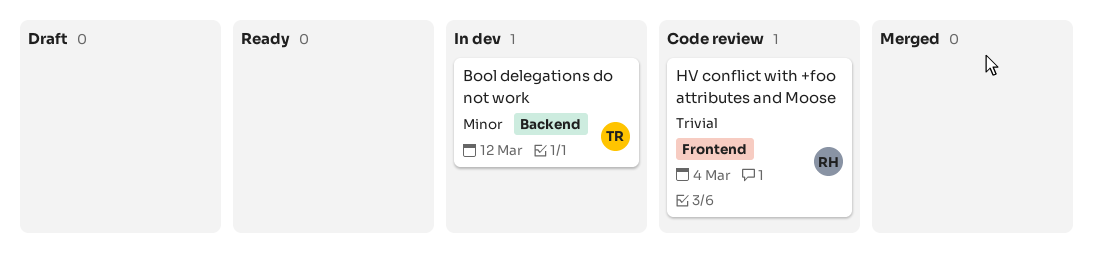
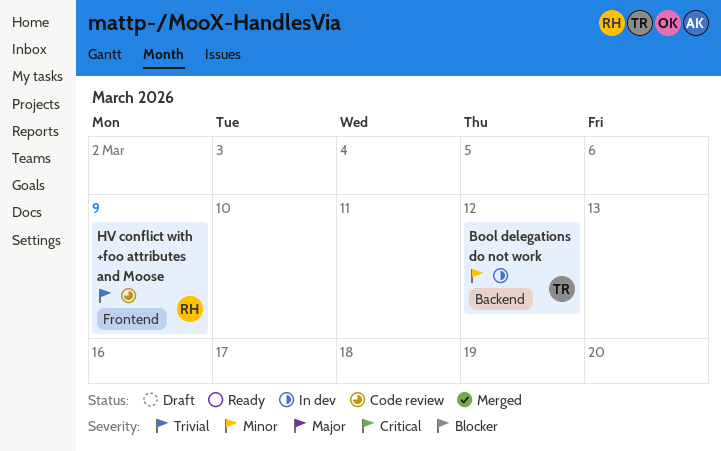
HV conflict with +foo attributes and Moose, due: Mar 4 -> Mar 9

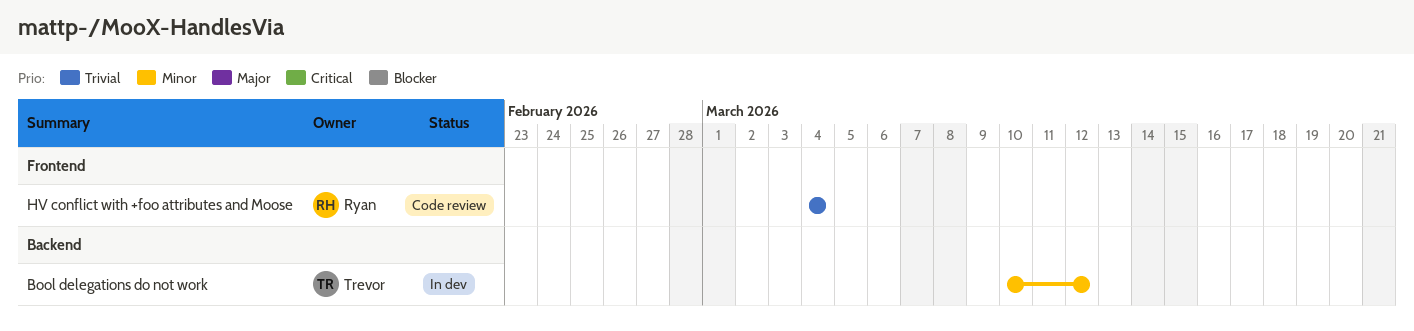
HV conflict with +foo attributes and Moose, due: Mar 9 -> Mar 4

